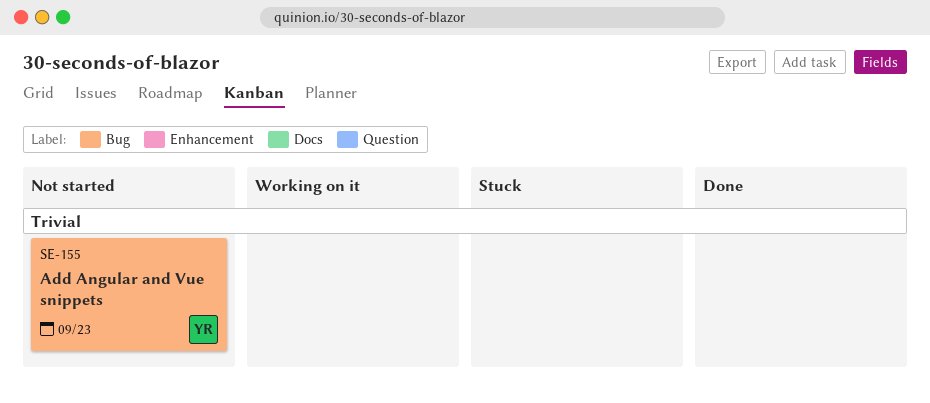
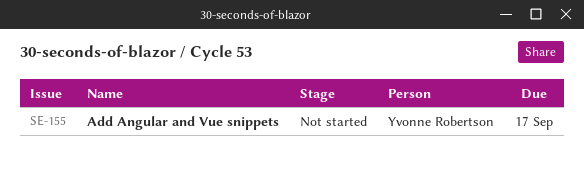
SE-155, due: Sep 23 -> Sep 17

